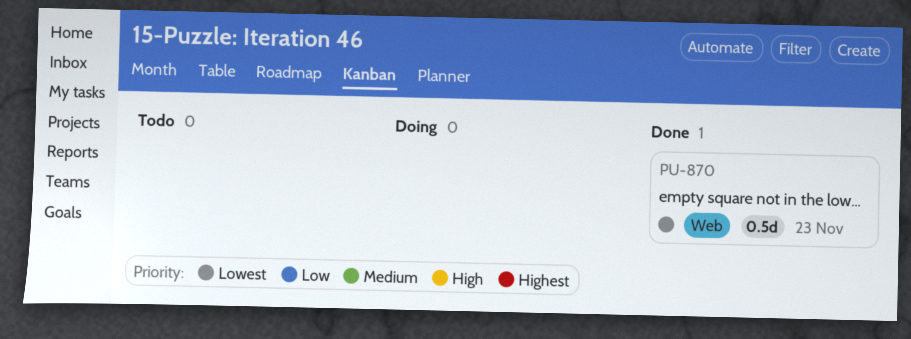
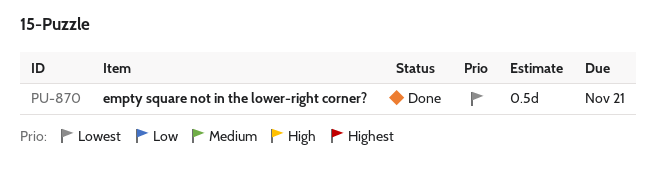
PU-870, due: Nov 23 -> Nov 21

